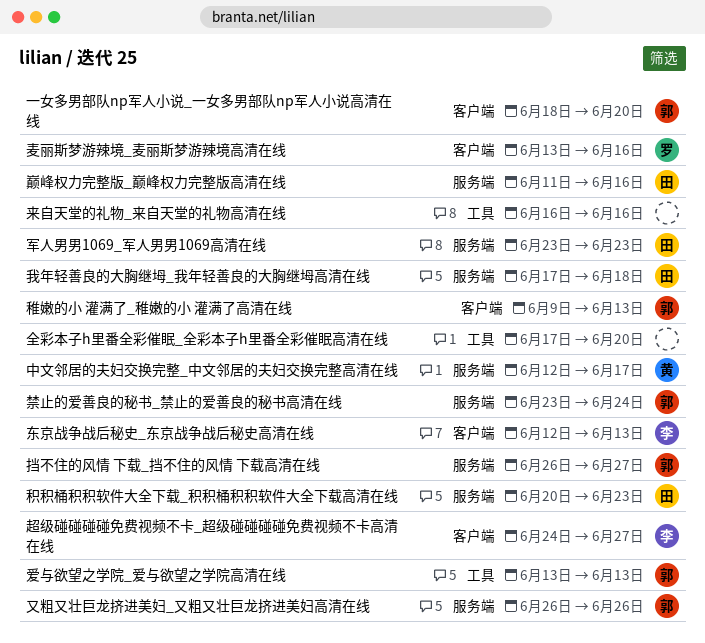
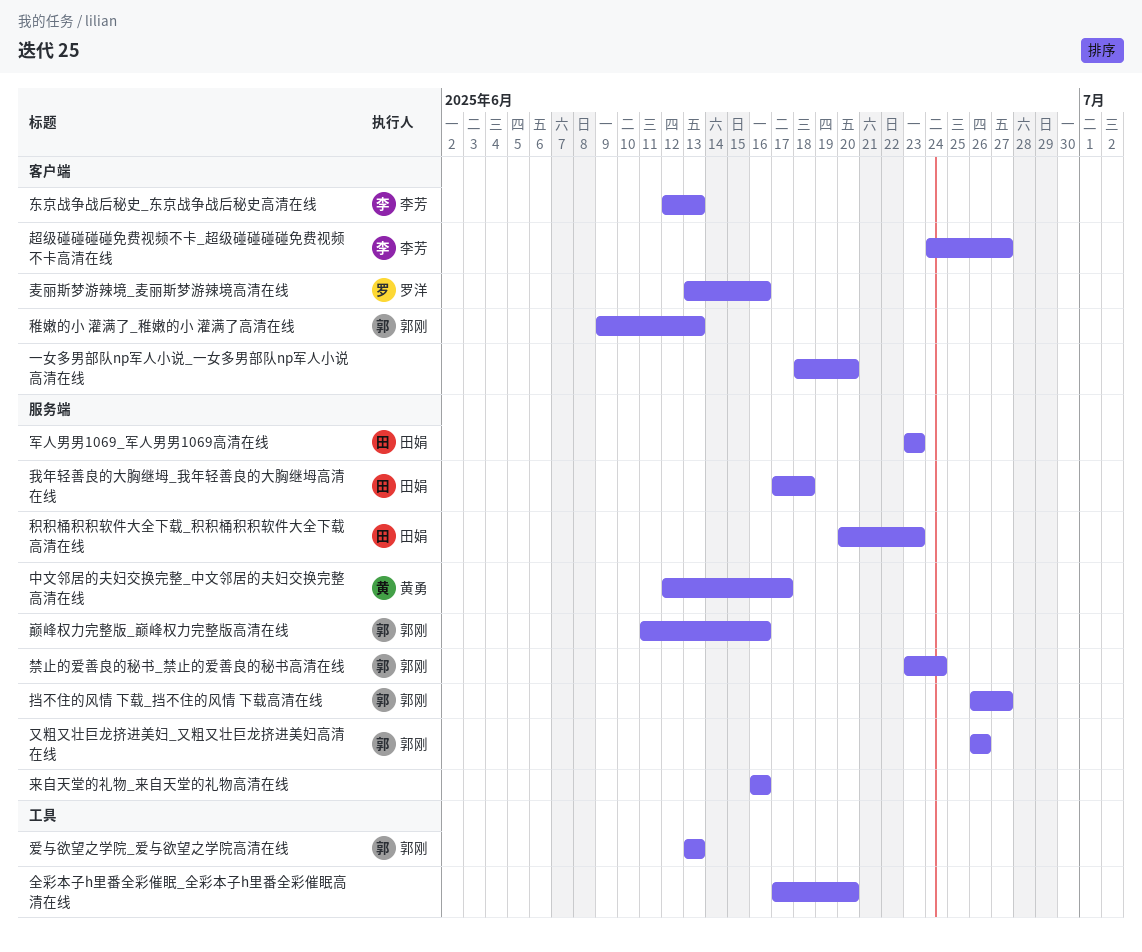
一女多男部队np军人小说_一女多男部队np军人小说高清在线, owner: 郭刚 -> none
巅峰权力完整版_巅峰权力完整版高清在线, owner: 田娟 -> 郭刚
来自天堂的礼物_来自天堂的礼物高清在线, label: 工具 -> 服务端

